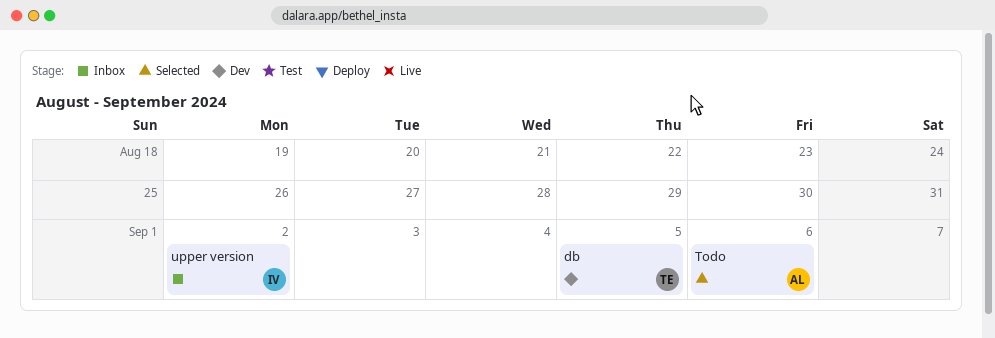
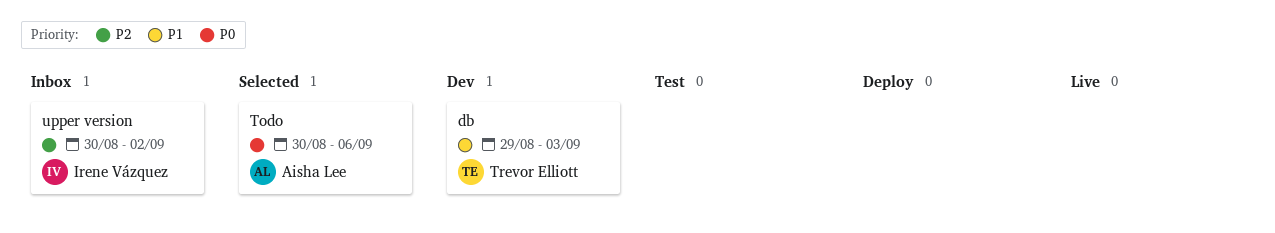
db, due: Sep 5 -> Sep 3

